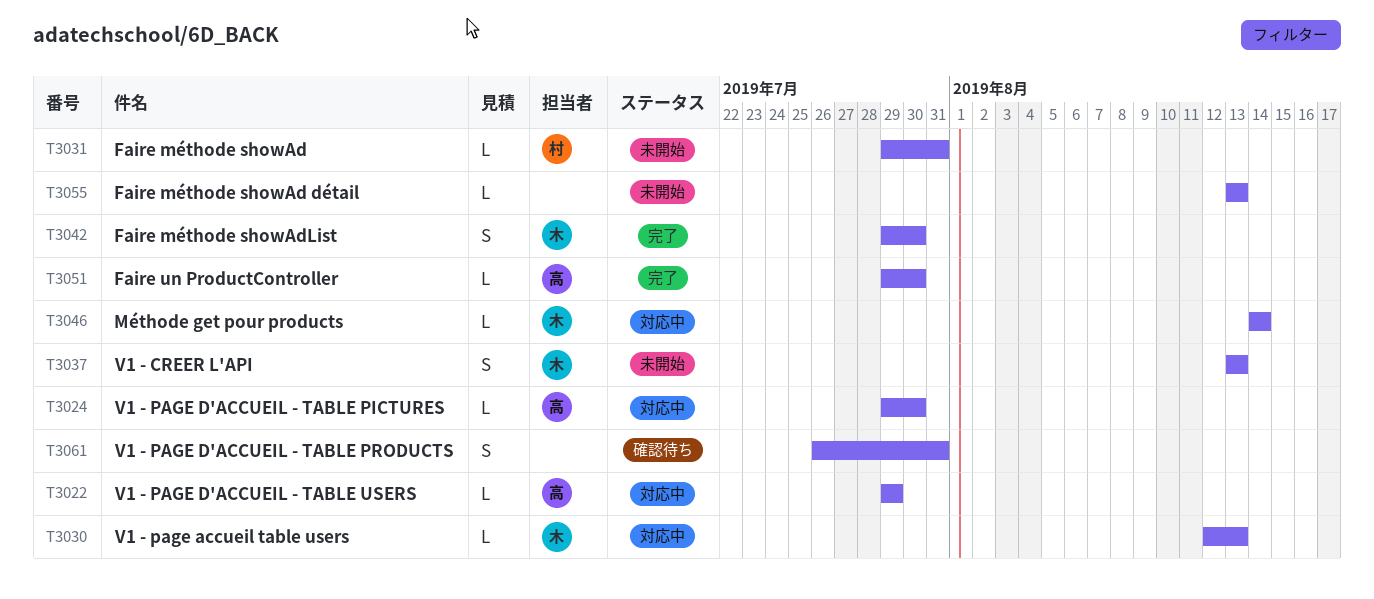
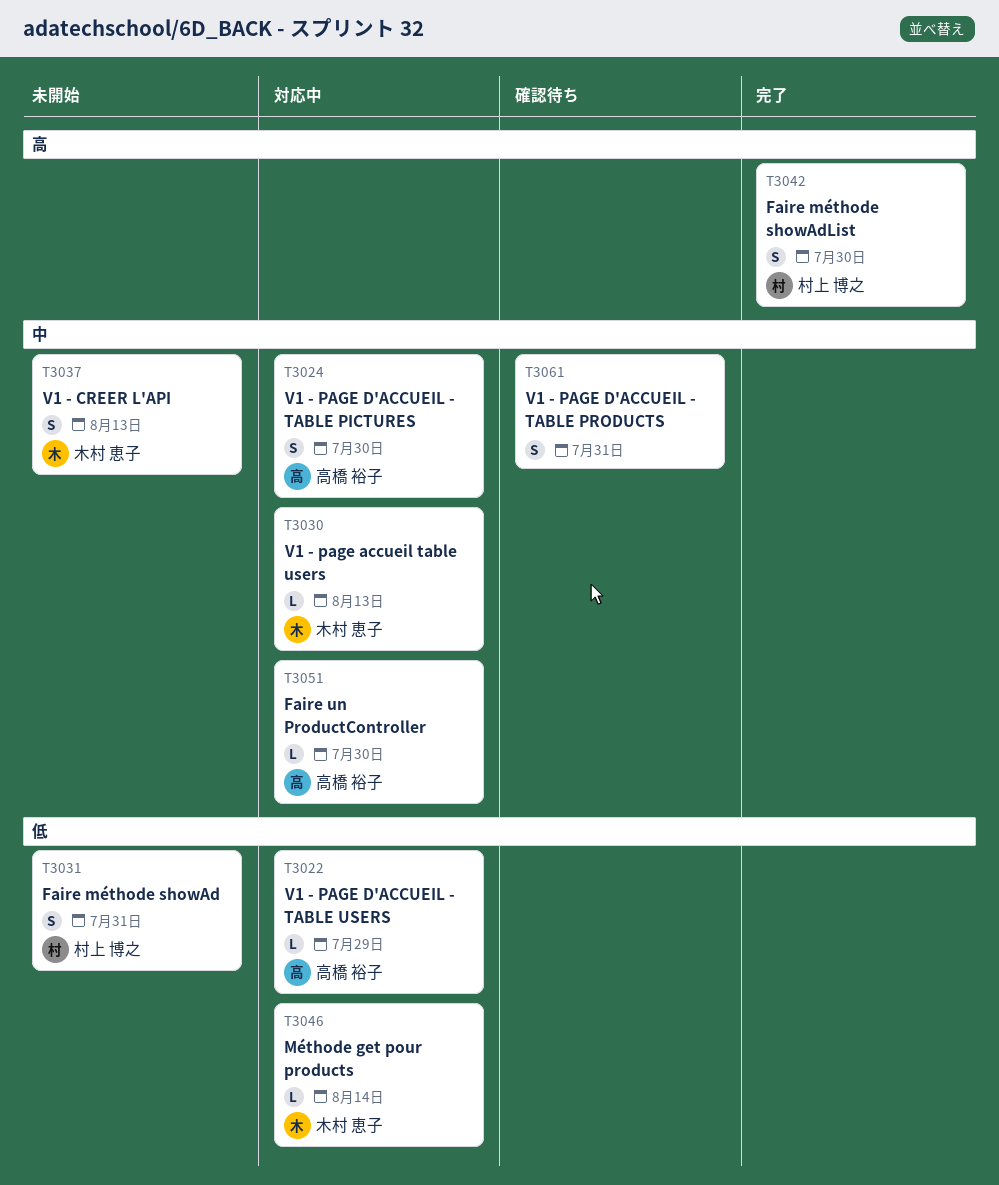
T3024, estimate: L -> S
T3031, estimate: L -> S
T3042, owner: 木村 恵子 -> 村上 博之
T3051, status: 完了 -> 対応中
T3055: present -> none

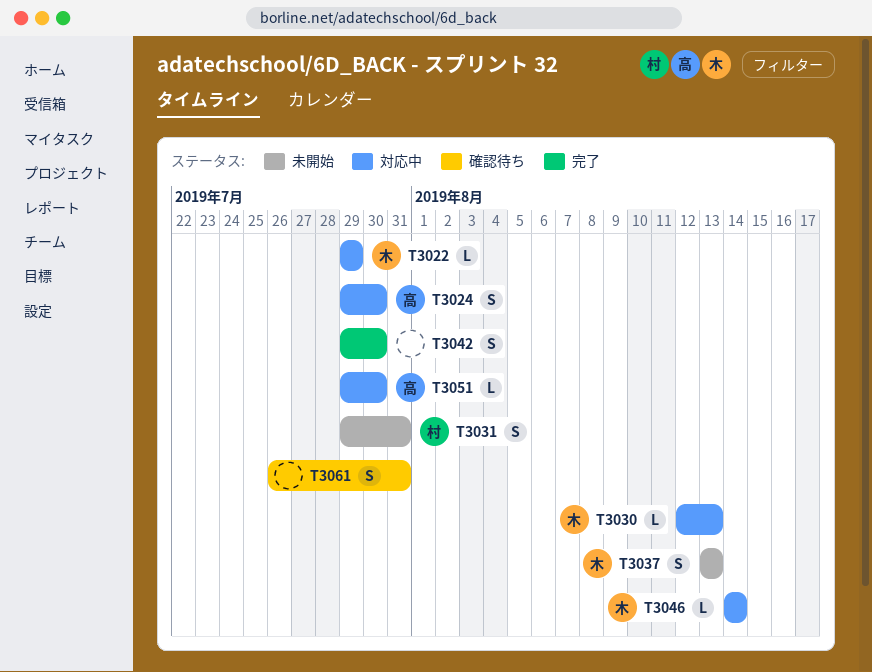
T3022, owner: 高橋 裕子 -> 木村 恵子
T3042, owner: 村上 博之 -> none

